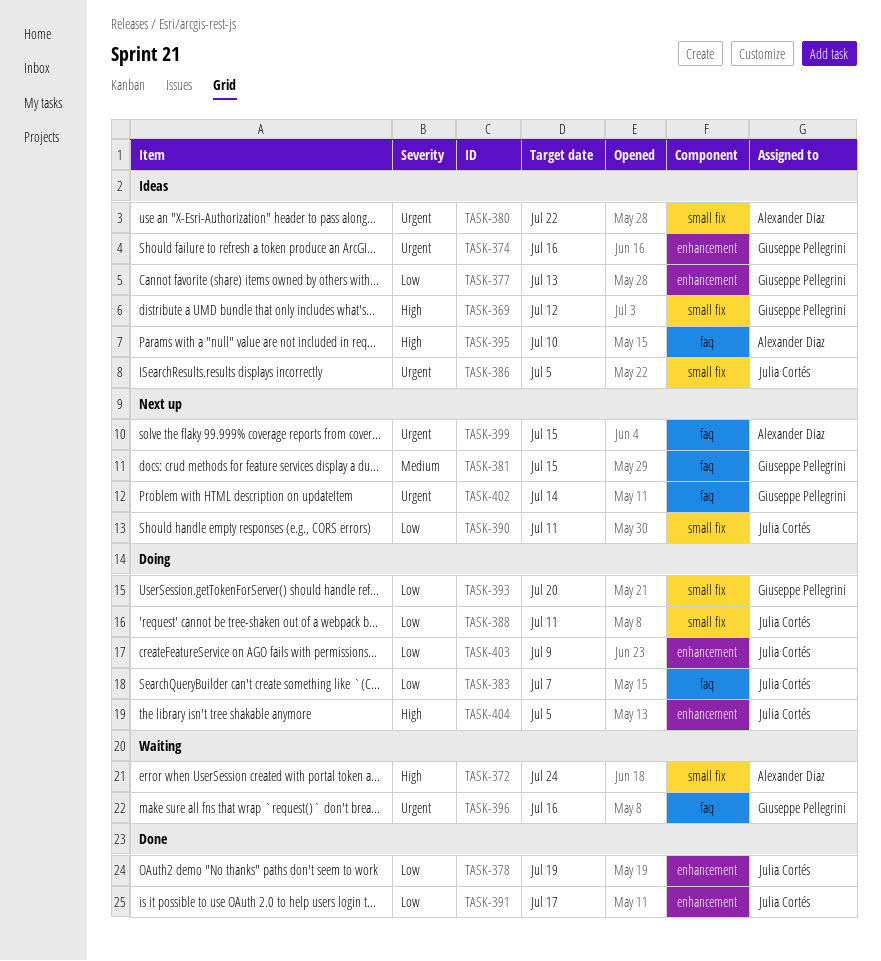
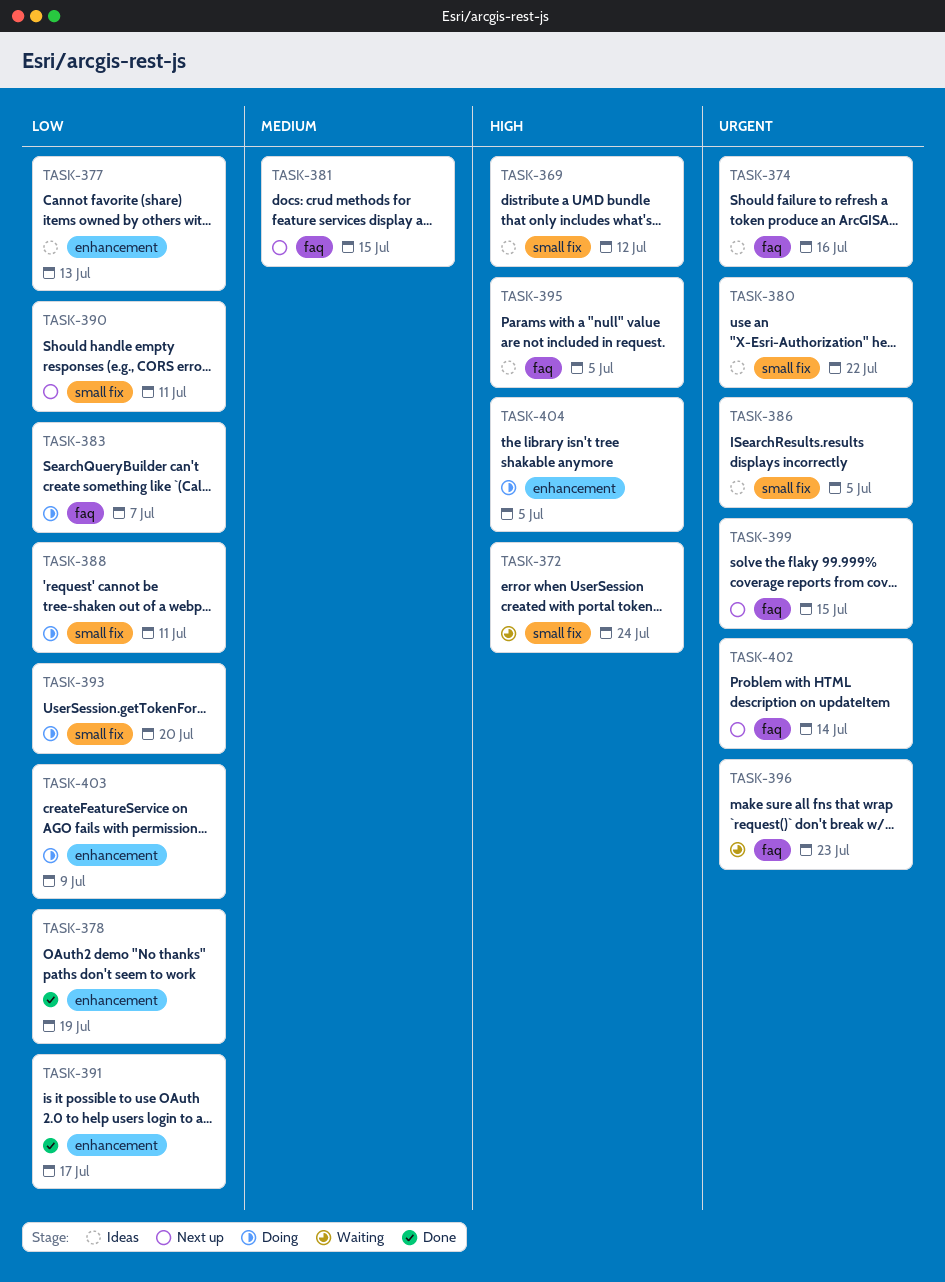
TASK-374, label: enhancement -> faq
TASK-395, due: Jul 10 -> Jul 5
TASK-396, due: Jul 16 -> Jul 23

